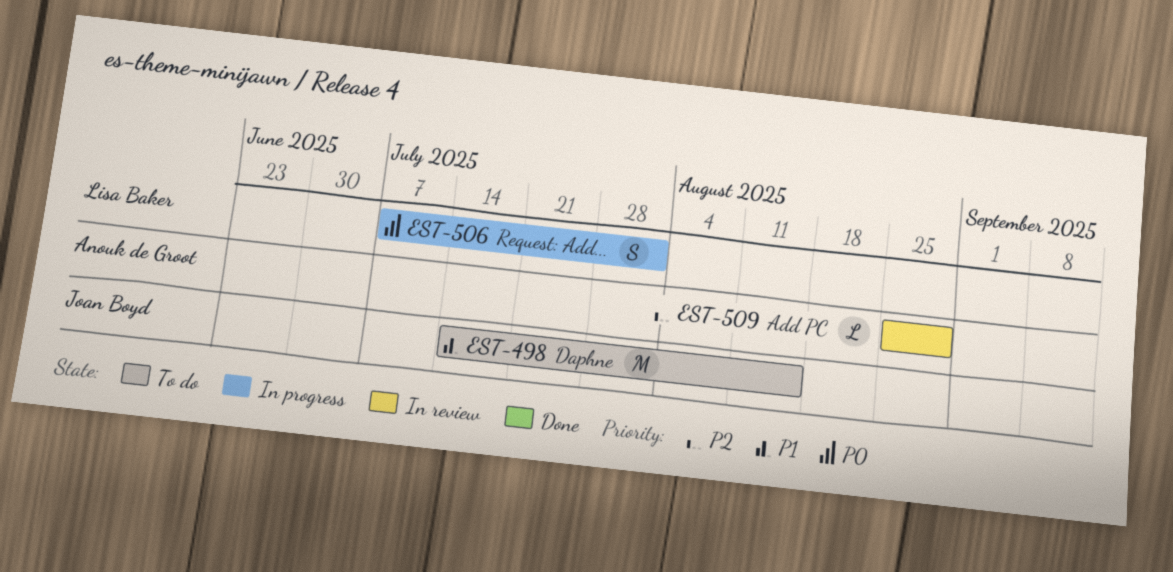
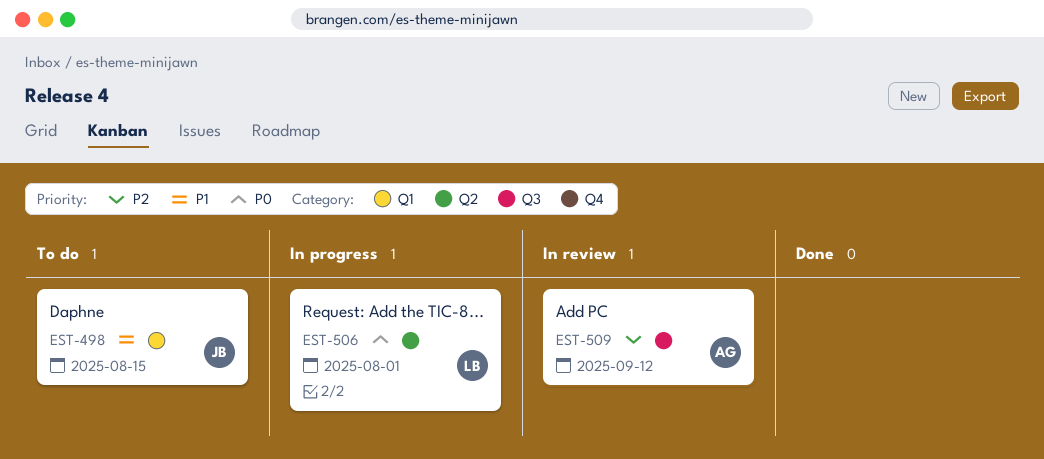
EST-509, due: Aug 29 -> Sep 12

